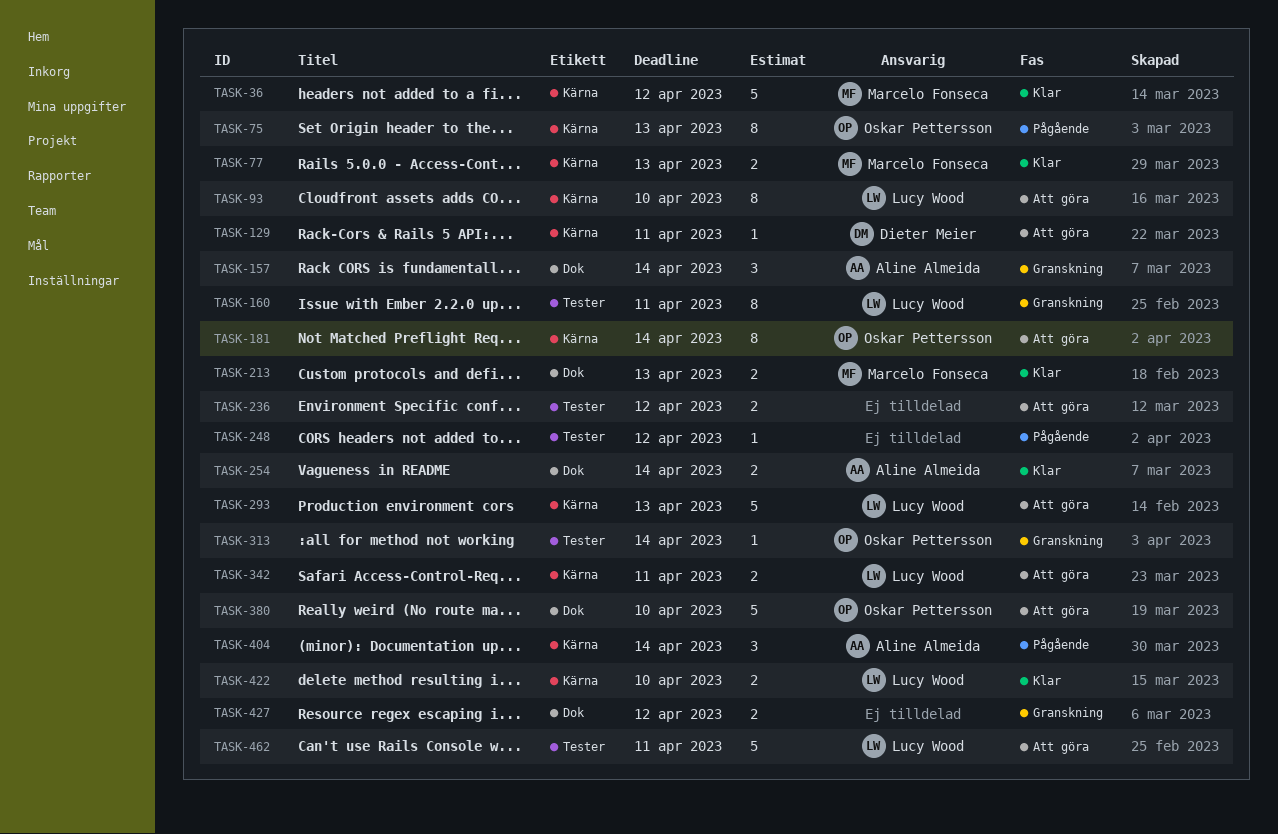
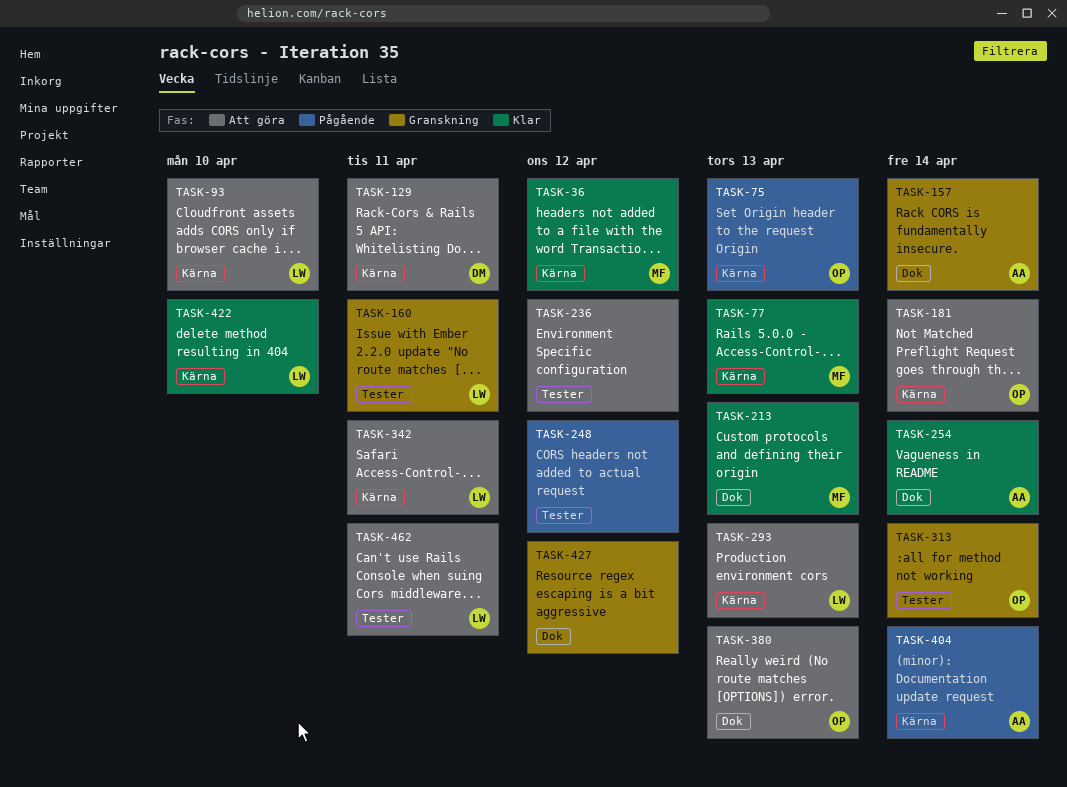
TASK-380, due: Apr 10 -> Apr 13

